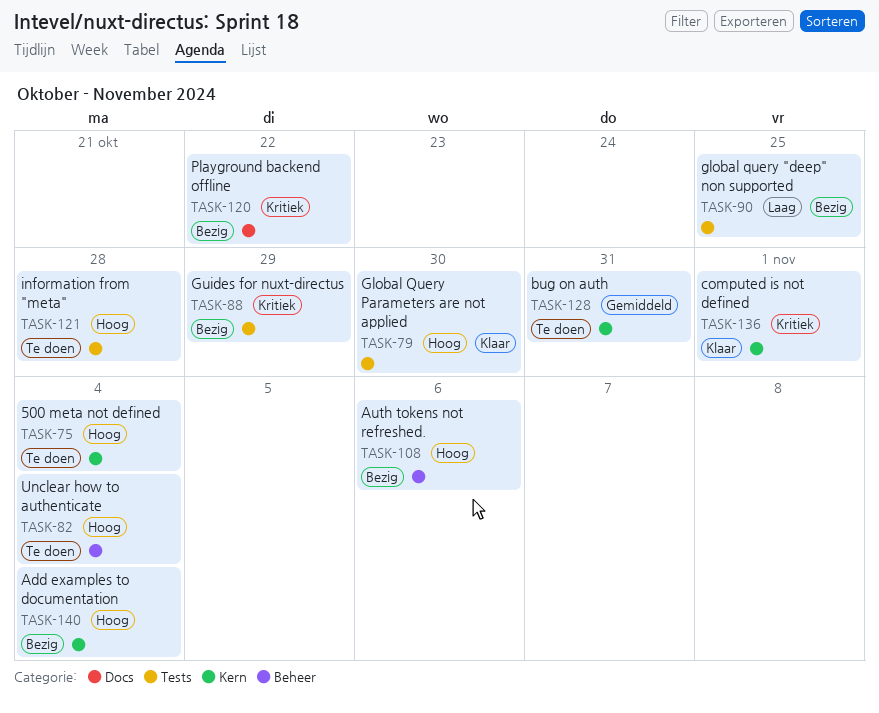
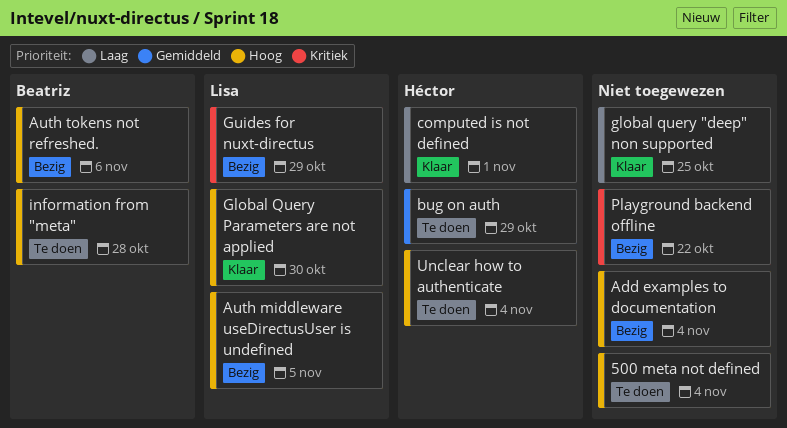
Auth middleware useDirectusUser is undefined: none -> present
bug on auth, due: Oct 31 -> Oct 29
computed is not defined, priority: Kritiek -> Laag
global query "deep" non supported, status: Bezig -> Klaar

